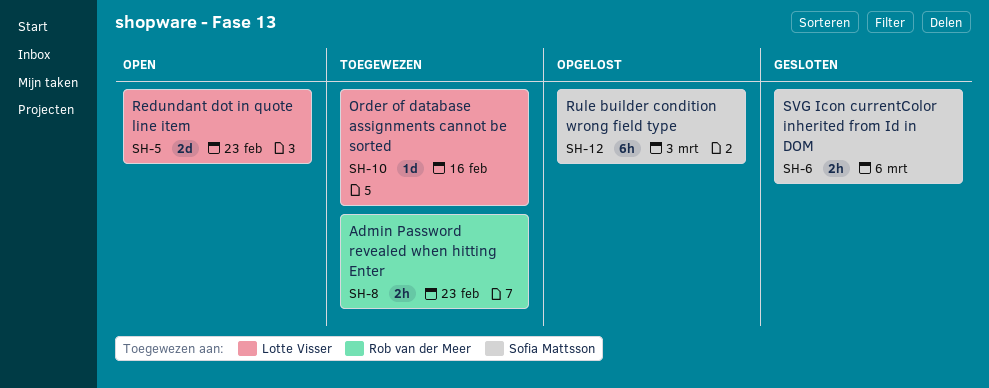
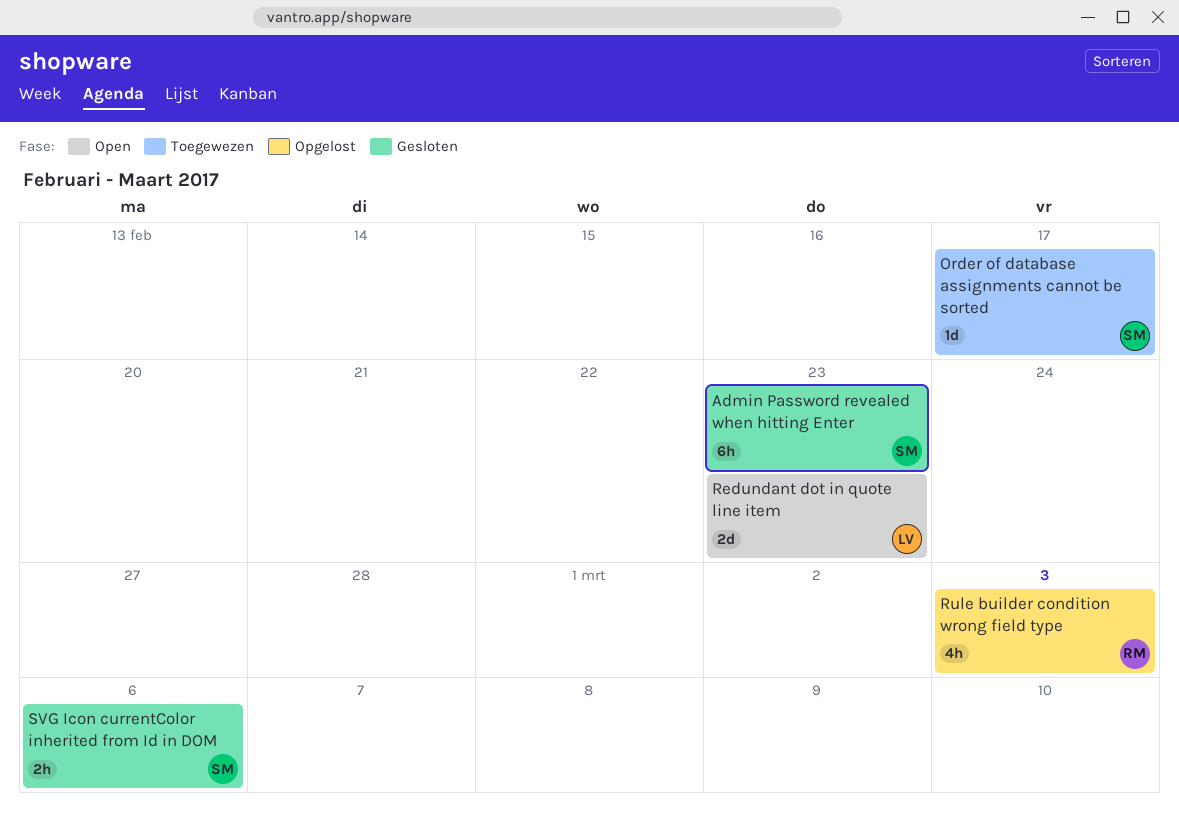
Admin Password revealed when hitting Enter, status: Toegewezen -> Gesloten
Admin Password revealed when hitting Enter, owner: Rob van der Meer -> Sofia Mattsson
Admin Password revealed when hitting Enter, estimate: 2h -> 6h
Order of database assignments cannot be sorted, owner: Lotte Visser -> Sofia Mattsson
Order of database assignments cannot be sorted, due: Feb 16 -> Feb 17
Rule builder condition wrong field type, owner: Sofia Mattsson -> Rob van der Meer
Rule builder condition wrong field type, estimate: 6h -> 4h

